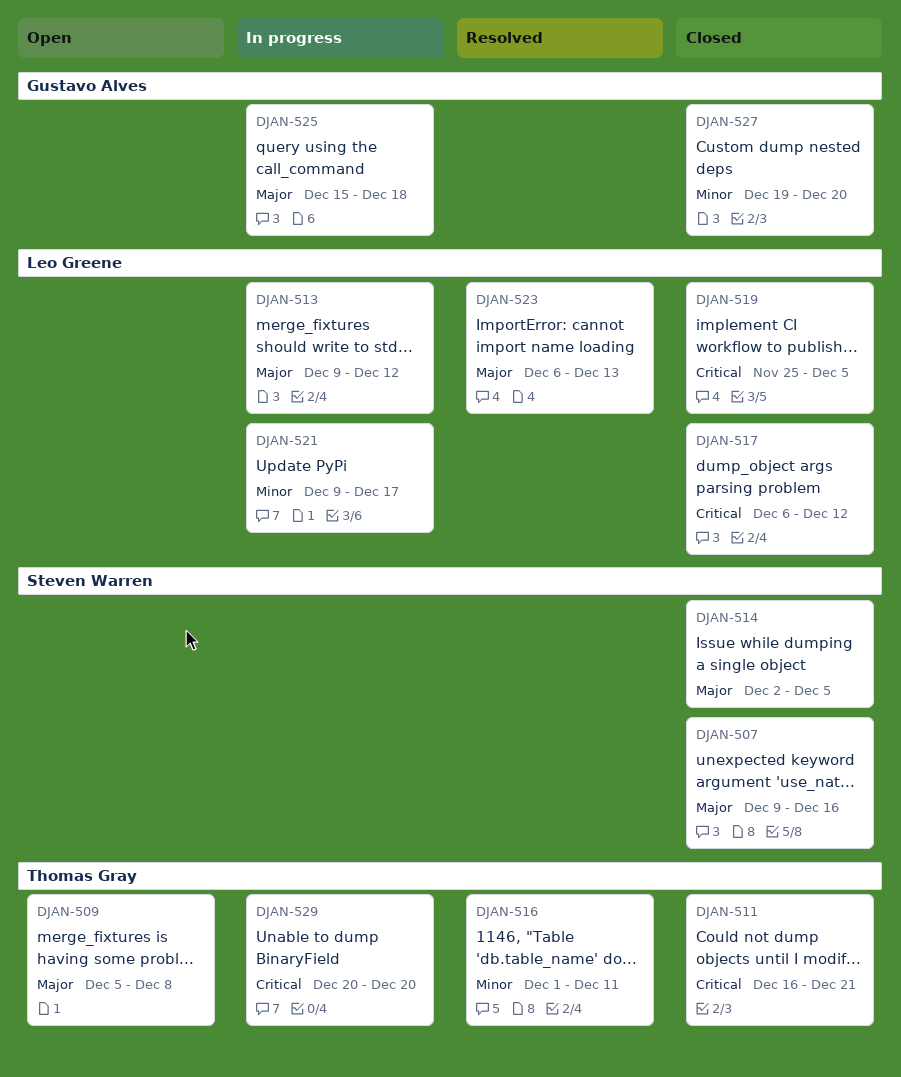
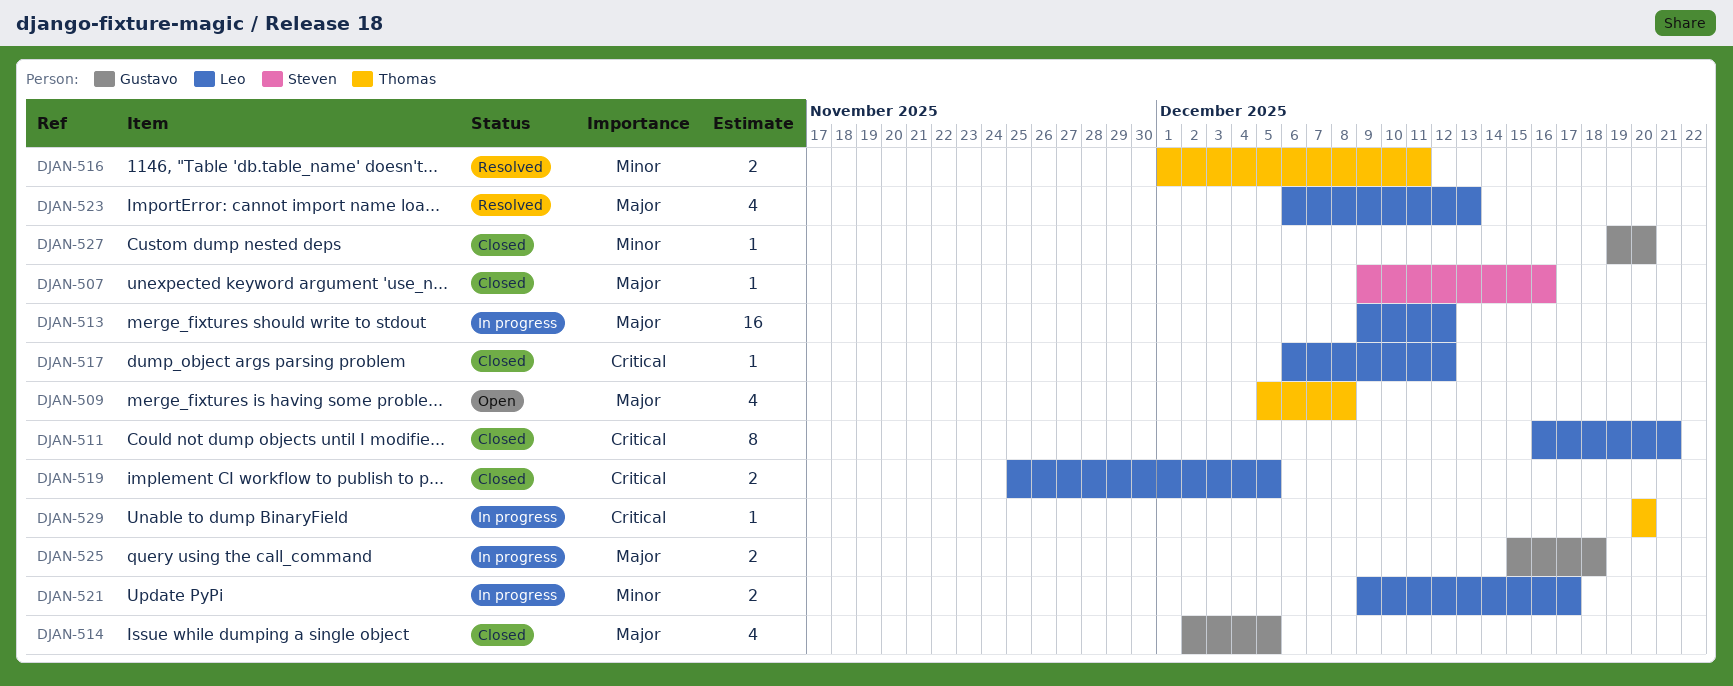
DJAN-511, owner: Thomas Gray -> Leo Greene
DJAN-514, owner: Steven Warren -> Gustavo Alves

